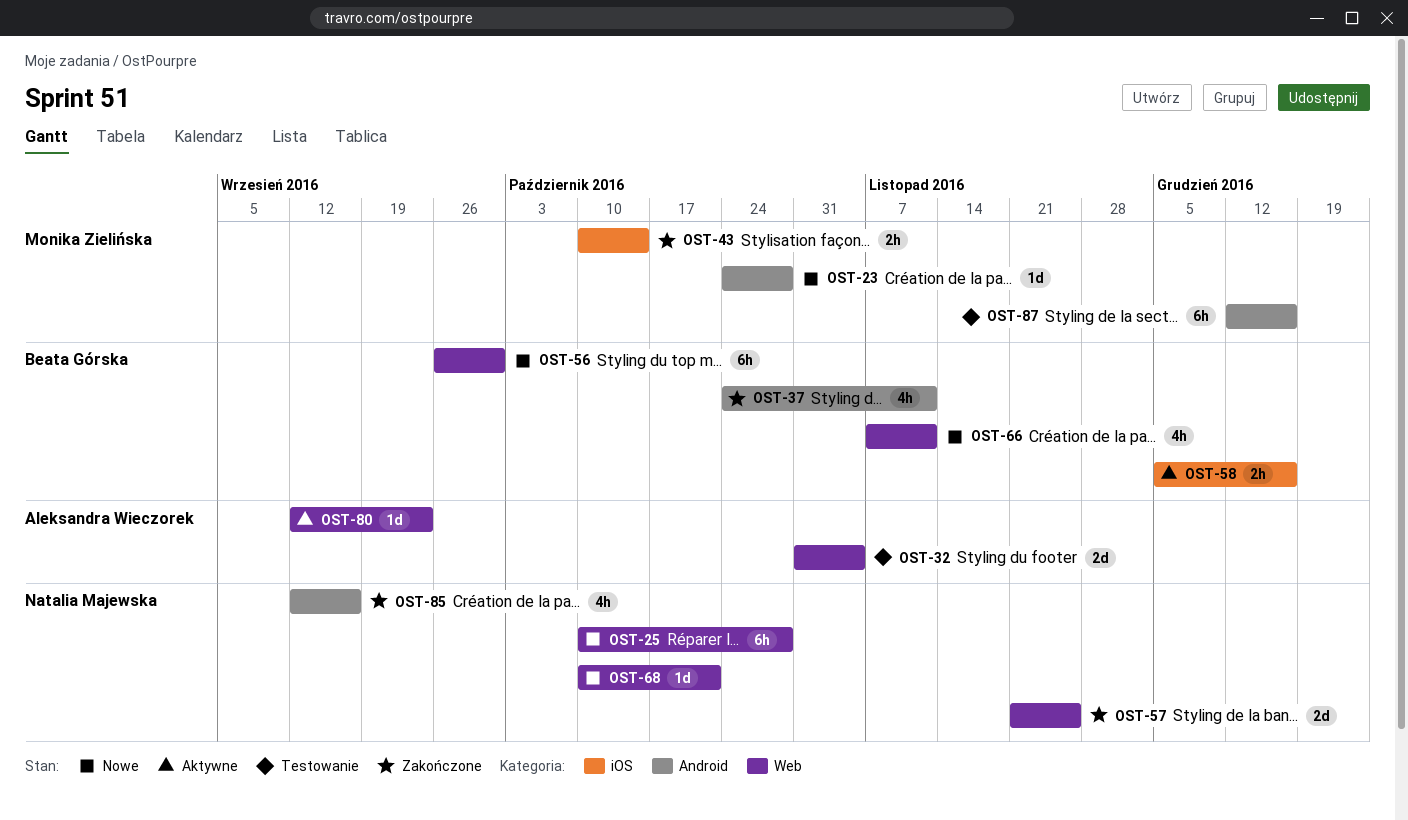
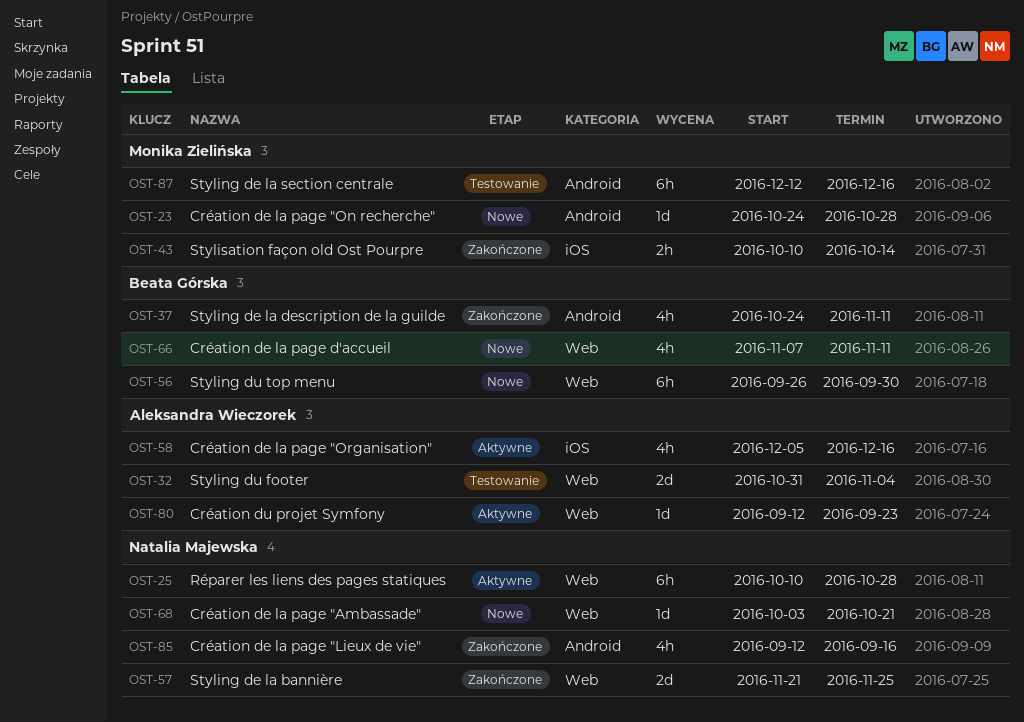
OST-25, status: Nowe -> Aktywne
OST-58, owner: Beata Górska -> Aleksandra Wieczorek
OST-58, estimate: 2h -> 4h
OST-68, start: Oct 10 -> Oct 3

